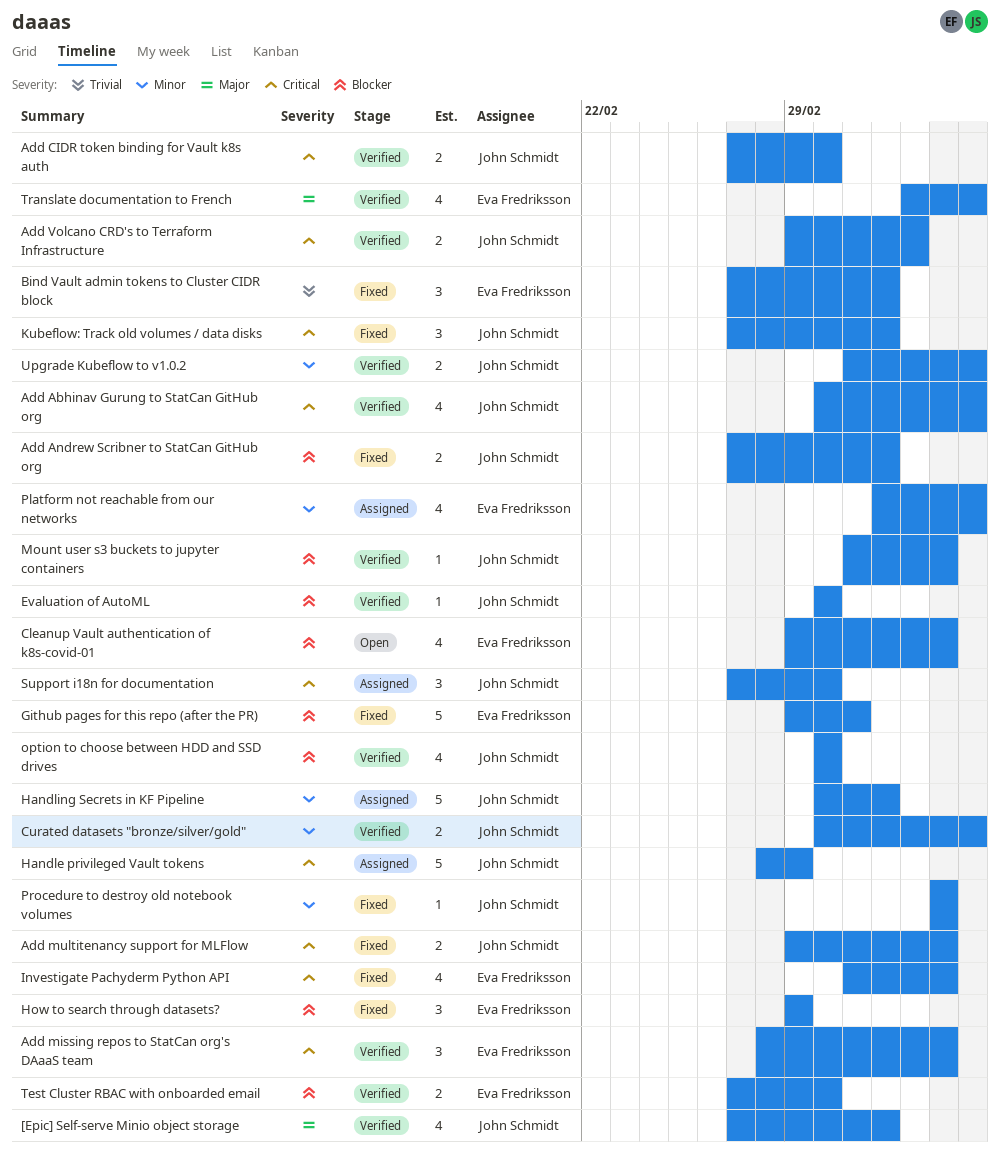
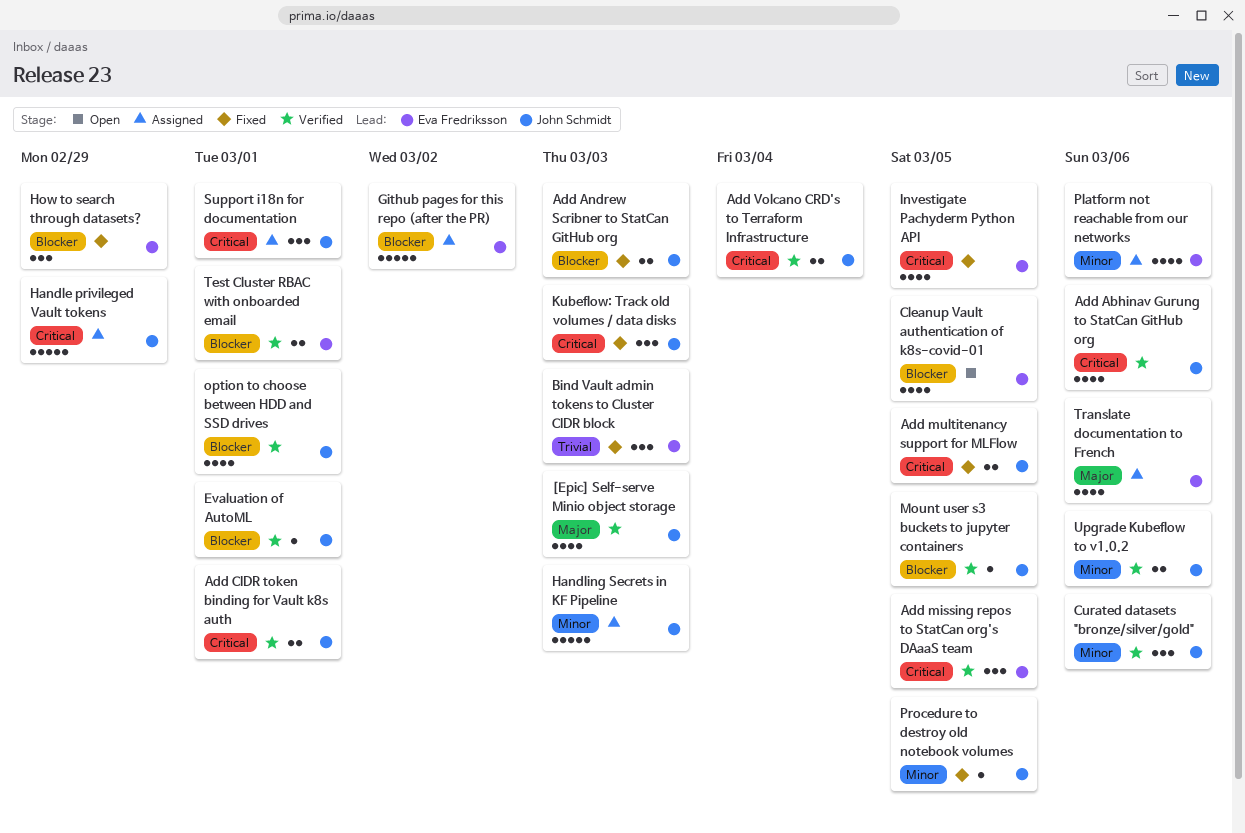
Curated datasets "bronze/silver/gold", estimate: 2 -> 3
Github pages for this repo (after the PR), status: Fixed -> Assigned
Translate documentation to French, status: Verified -> Assigned

